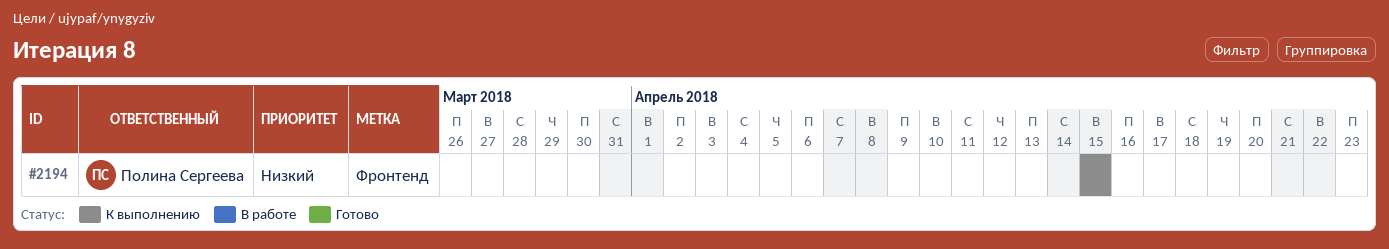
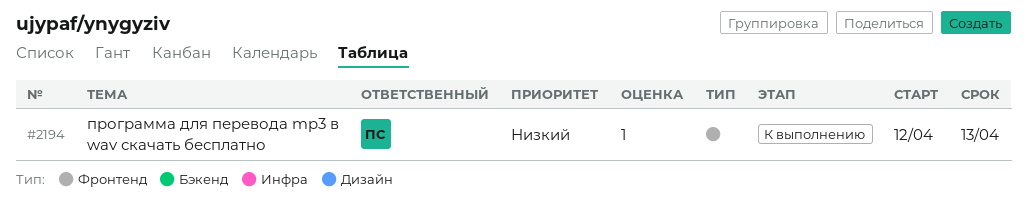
#2194, start: Apr 15 -> Apr 12
#2194, due: Apr 15 -> Apr 13

